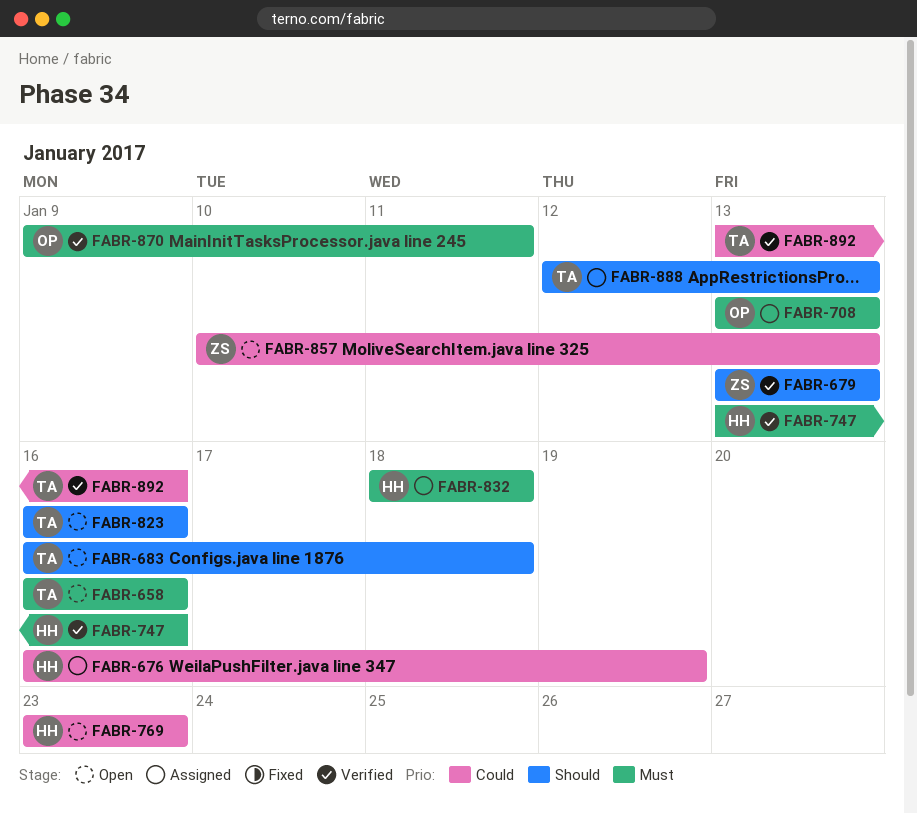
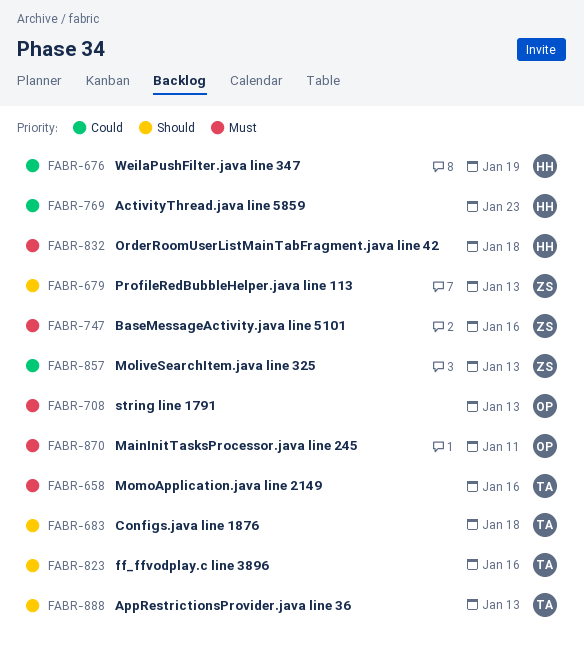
FABR-747, owner: HH -> ZS
FABR-892: present -> none

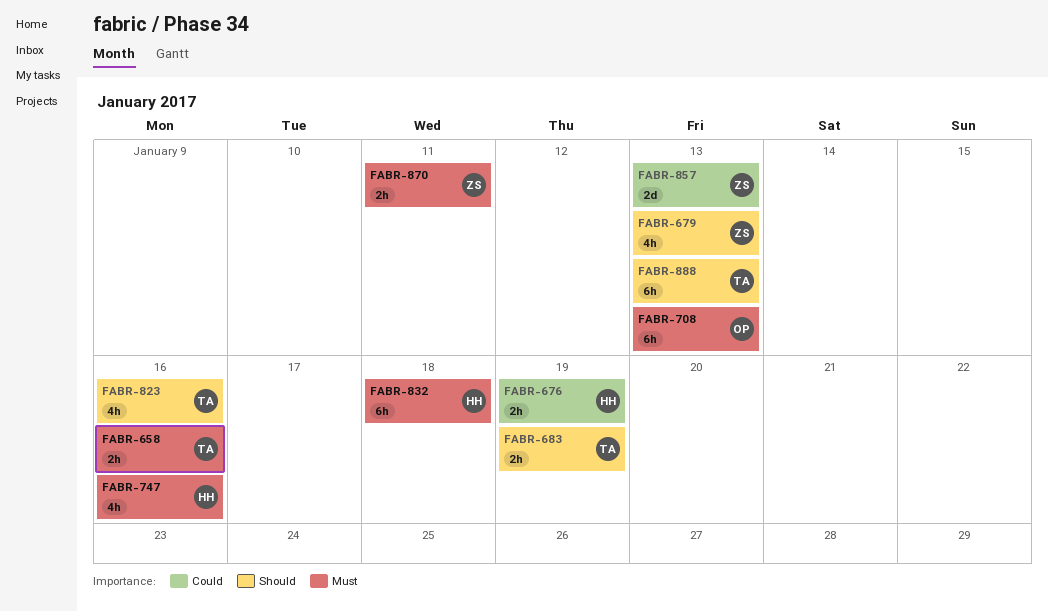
FABR-683, due: Jan 18 -> Jan 19
FABR-747, owner: ZS -> HH
FABR-769: present -> none
FABR-870, owner: OP -> ZS

